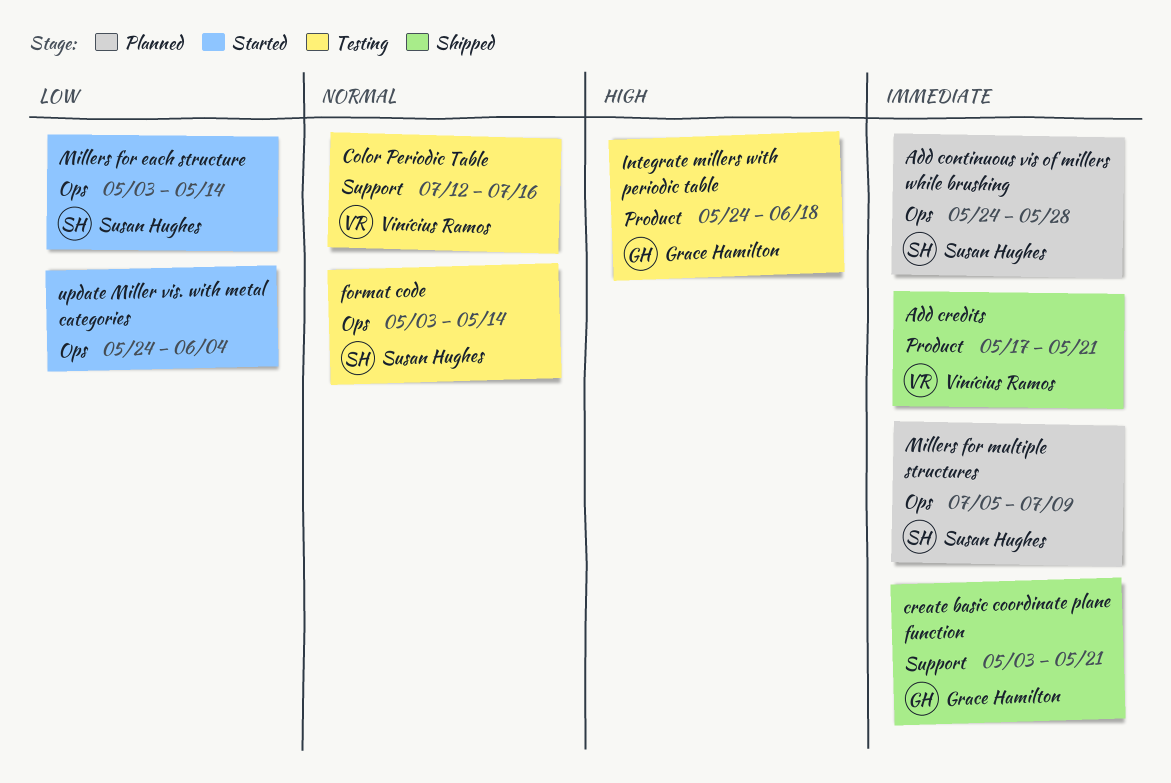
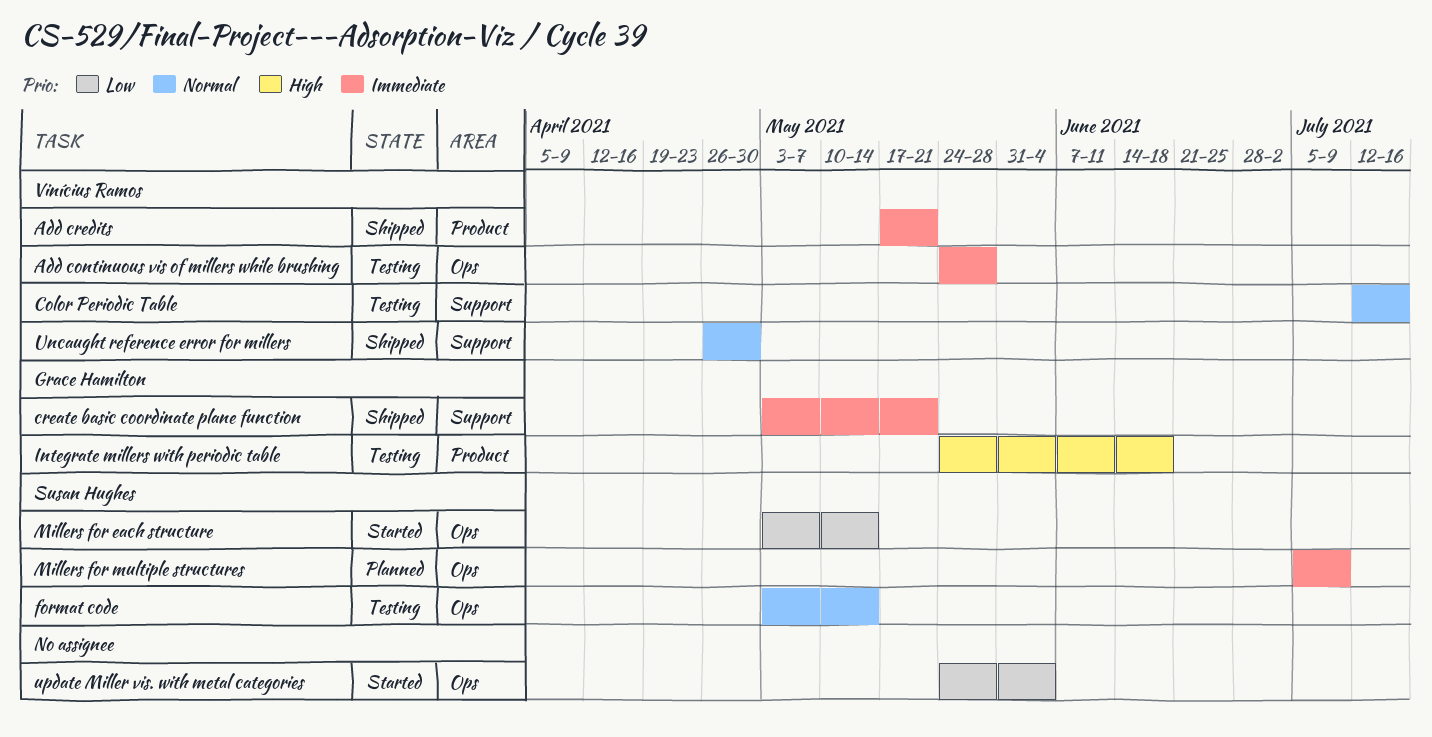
Add continuous vis of millers while brushing, status: Planned -> Testing
Add continuous vis of millers while brushing, owner: Susan Hughes -> Vinícius Ramos
Uncaught reference error for millers: none -> present

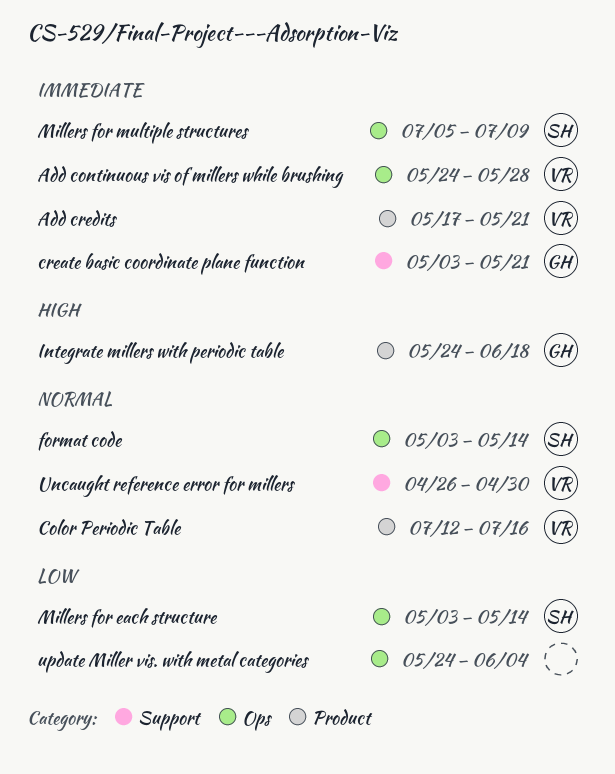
Color Periodic Table, label: Support -> Product

